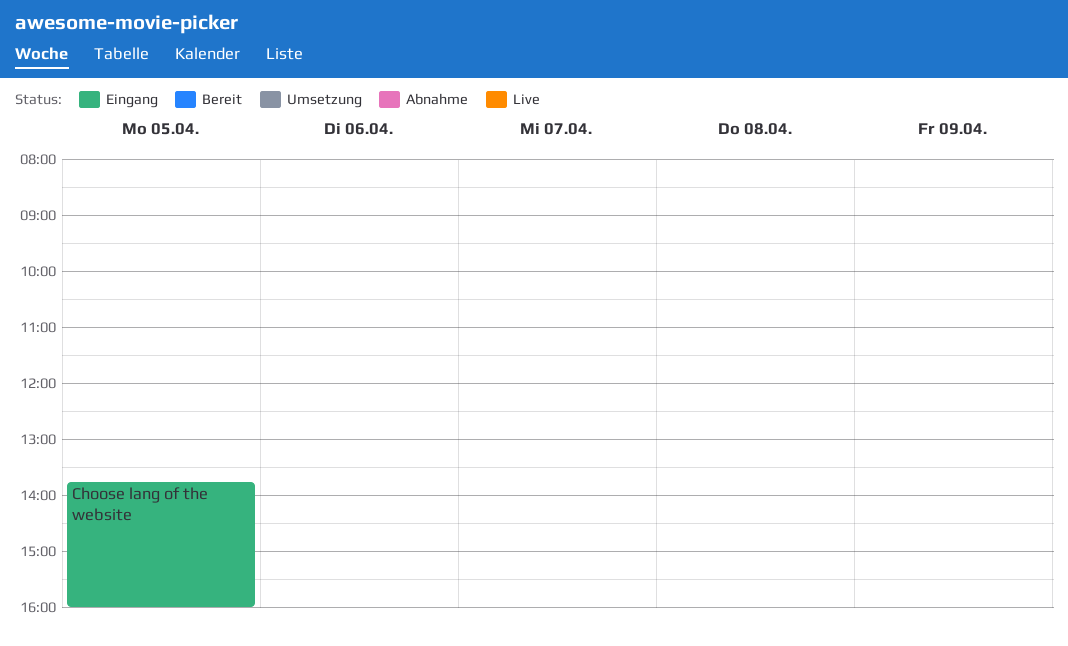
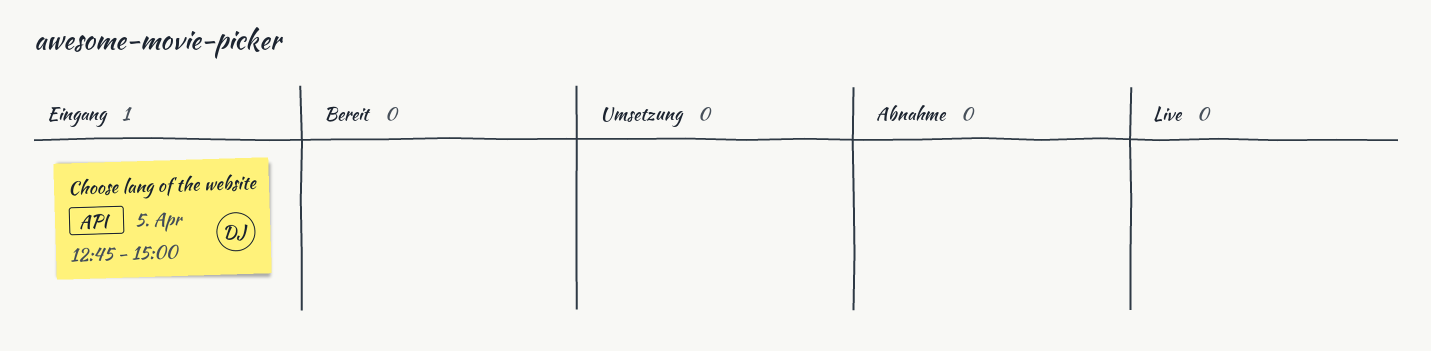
Choose lang of the website, begins: 13:45 -> 12:45
Choose lang of the website, ends: 16:00 -> 15:00

